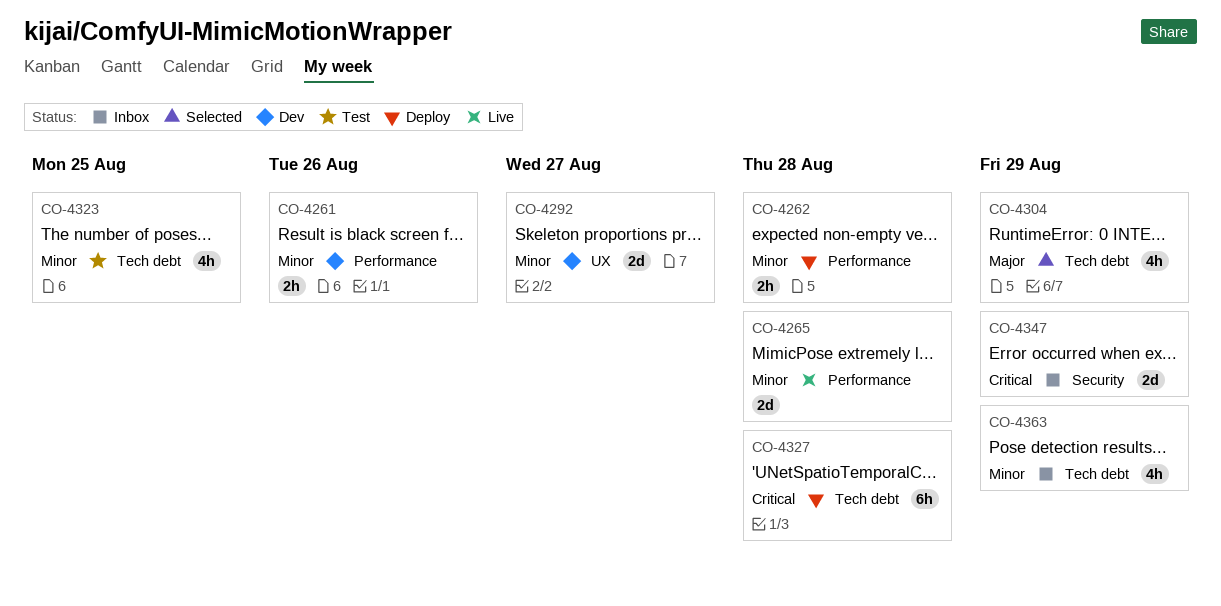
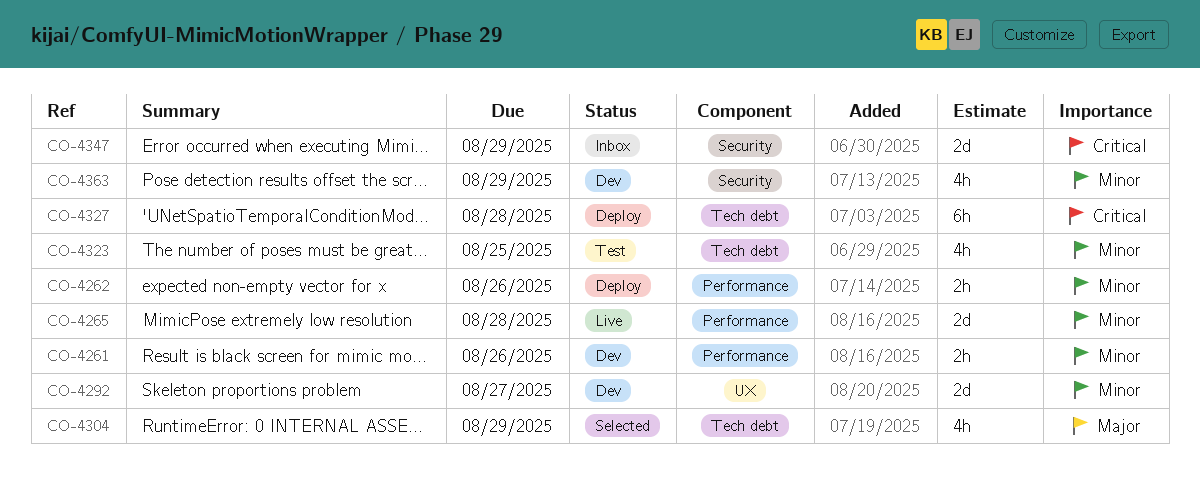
CO-4262, due: Aug 28 -> Aug 26
CO-4363, status: Inbox -> Dev
CO-4363, label: Tech debt -> Security

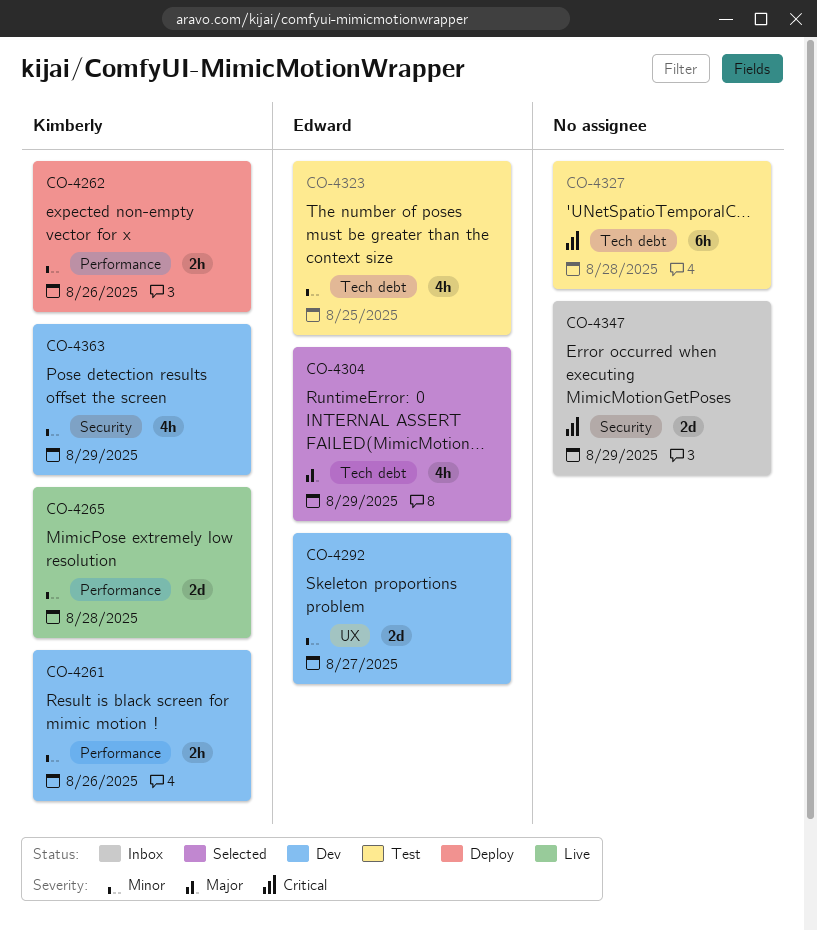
CO-4327, status: Deploy -> Test

